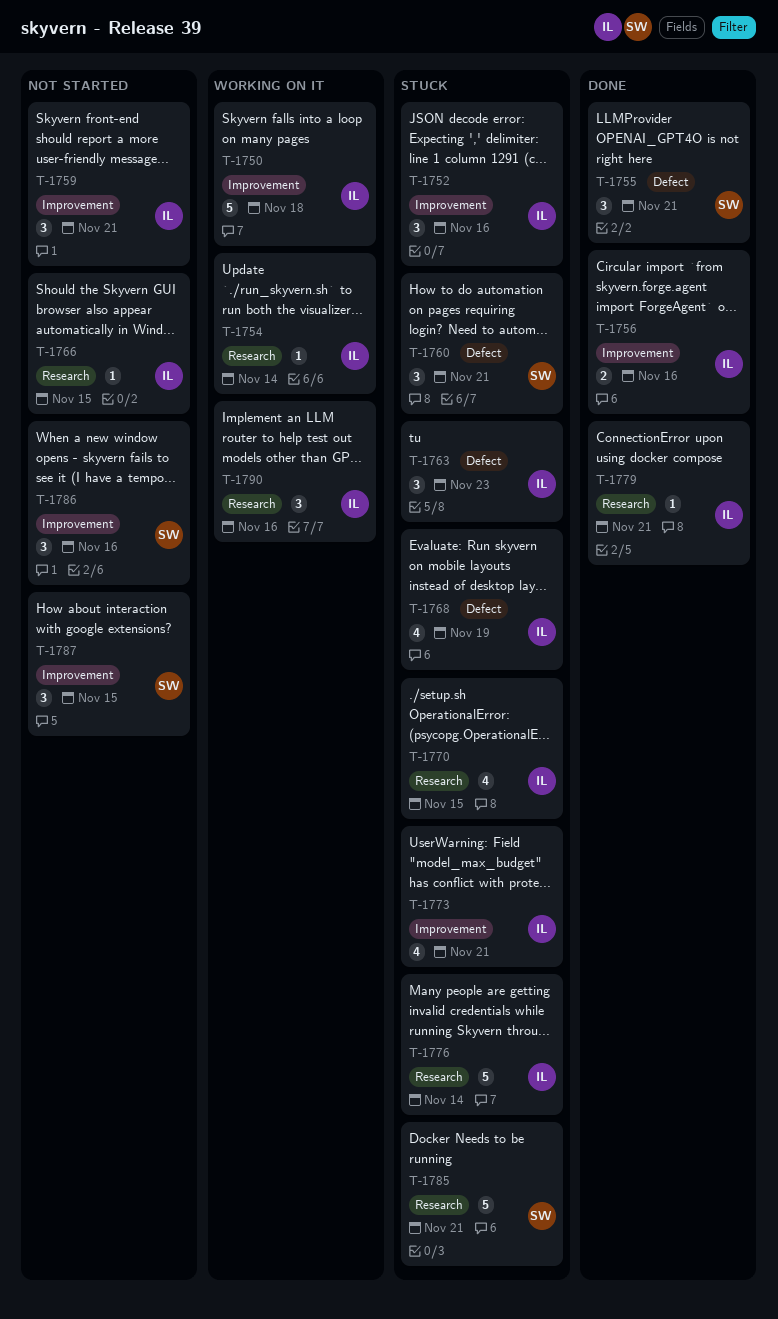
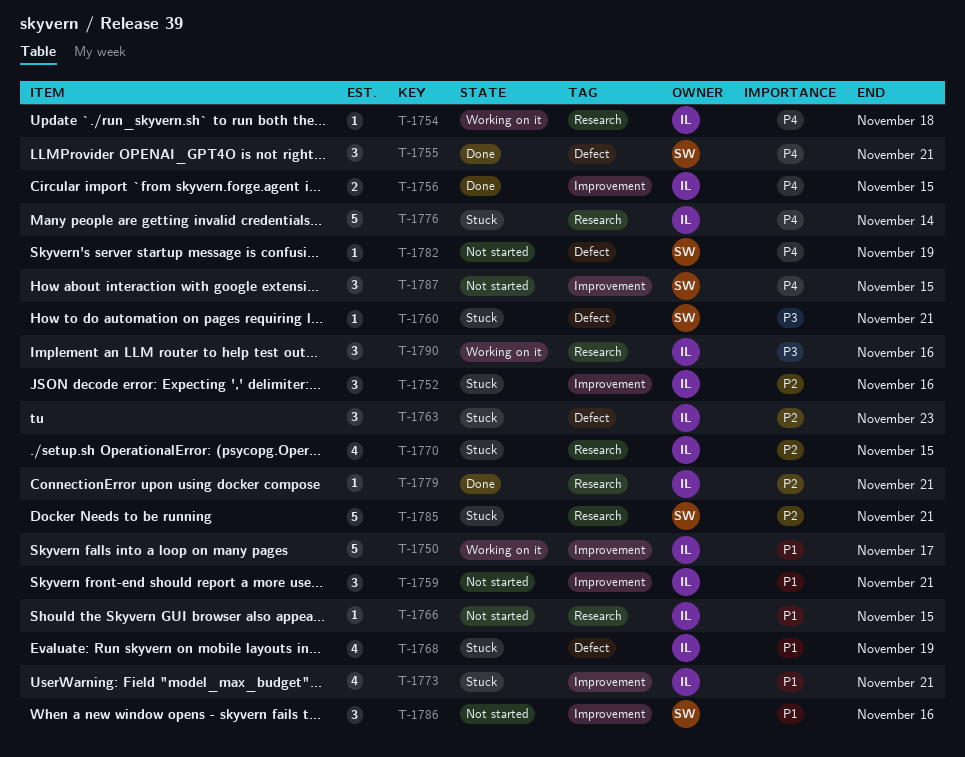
T-1750, due: Nov 18 -> Nov 17
T-1754, due: Nov 14 -> Nov 18
T-1756, due: Nov 16 -> Nov 15
T-1760, estimate: 3 -> 1
T-1782: none -> present

